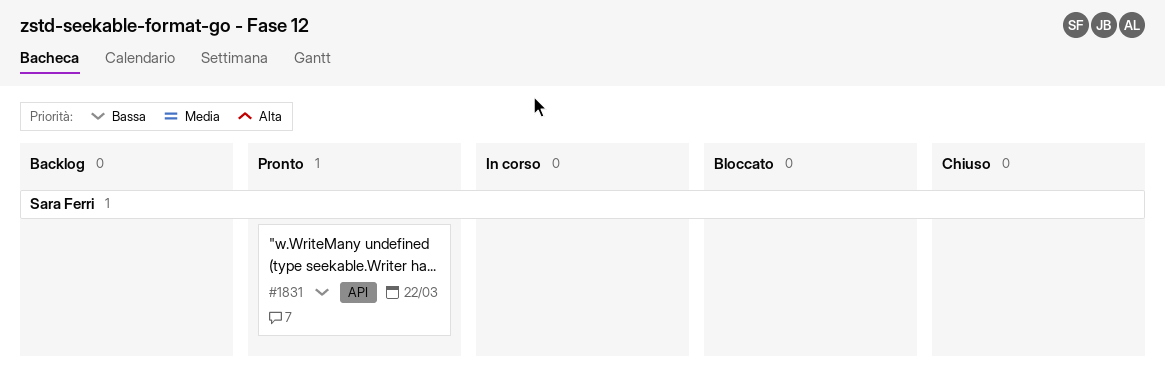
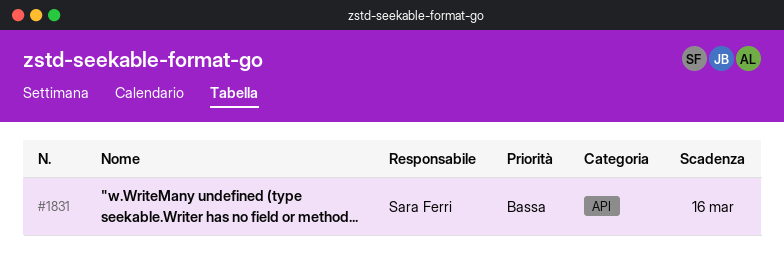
#1831, due: Mar 22 -> Mar 16

